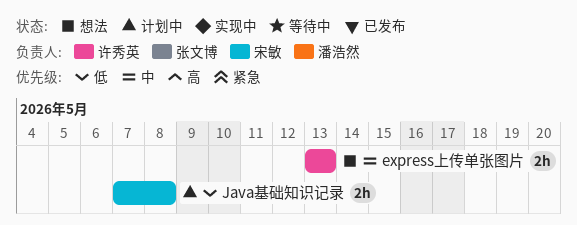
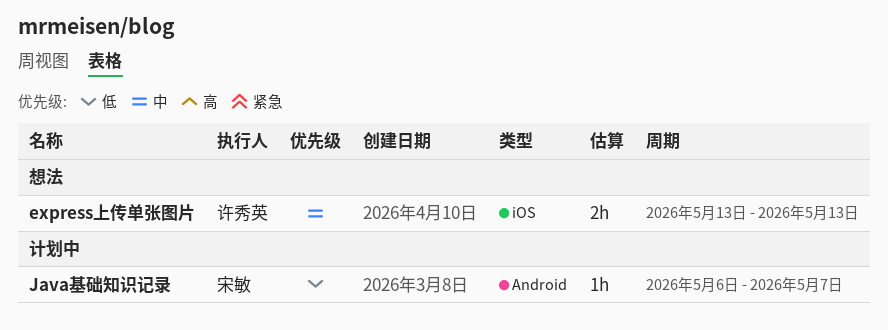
Java基础知识记录, estimate: 2h -> 1h
Java基础知识记录, start: May 7 -> May 6
Java基础知识记录, due: May 8 -> May 7

